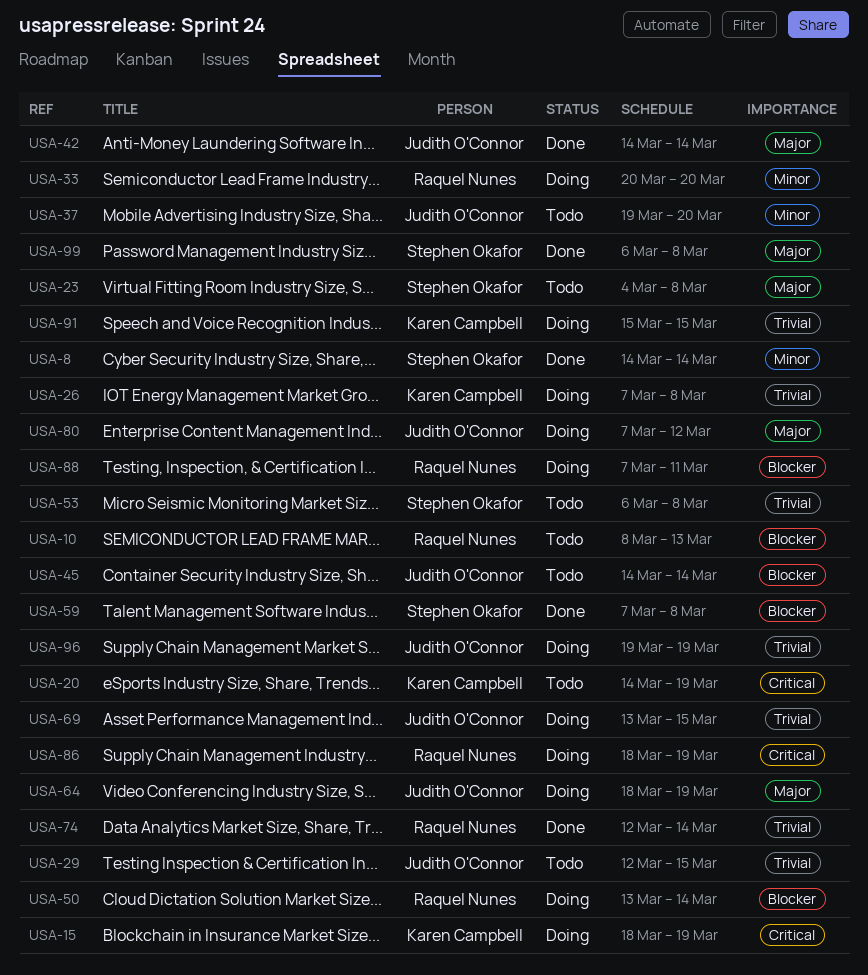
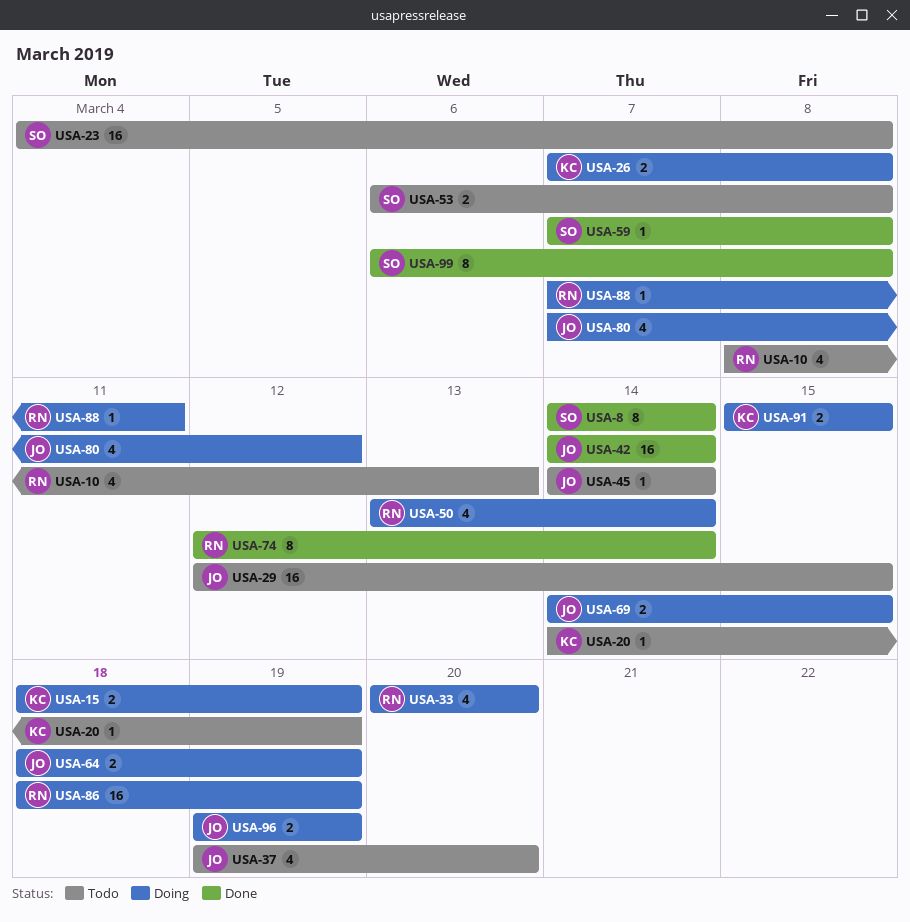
USA-69, start: Mar 13 -> Mar 14

